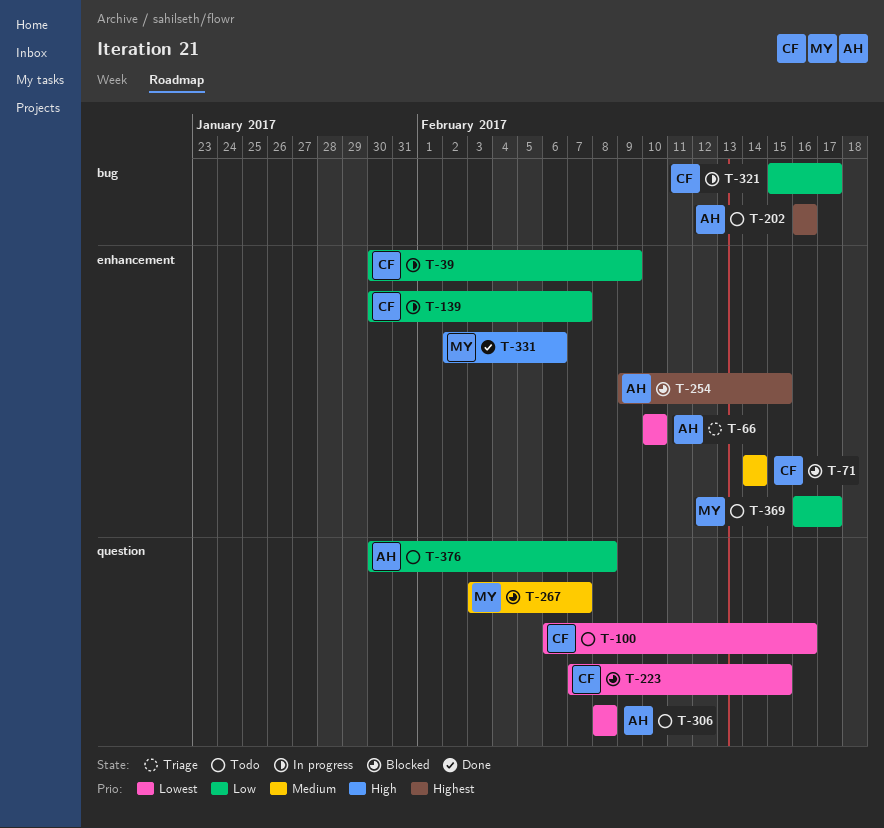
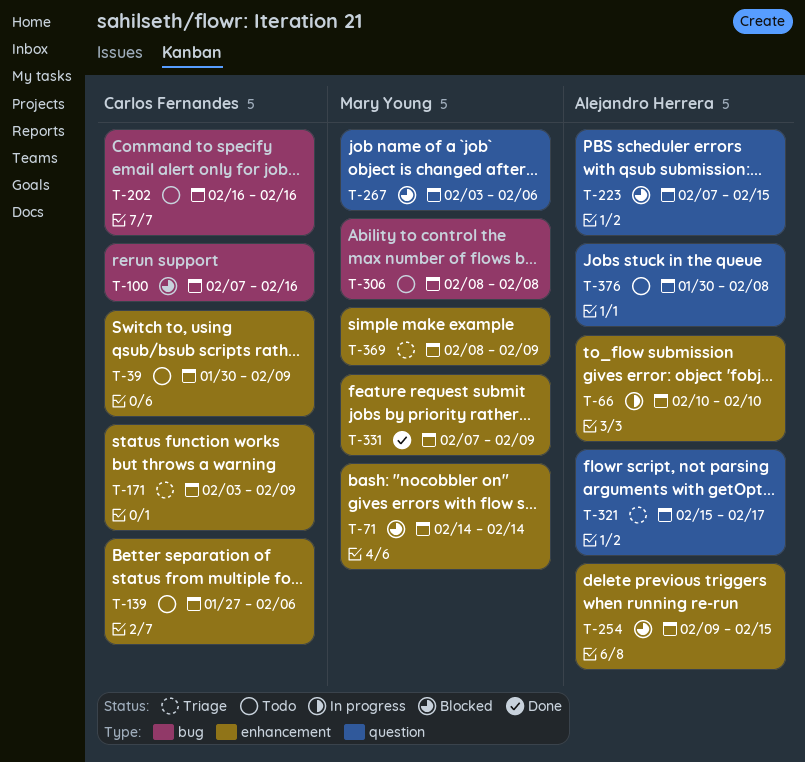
T-39, status: In progress -> Todo
T-66, status: Triage -> In progress
T-71, owner: Carlos Fernandes -> Mary Young
T-100, status: Todo -> Blocked
T-100, label: question -> bug
T-100, start: Feb 6 -> Feb 7
T-139, status: In progress -> Todo
T-139, start: Jan 30 -> Jan 27
T-139, due: Feb 7 -> Feb 6
T-171: none -> present
T-202, owner: Alejandro Herrera -> Carlos Fernandes
T-223, owner: Carlos Fernandes -> Alejandro Herrera
T-267, due: Feb 7 -> Feb 6
T-306, owner: Alejandro Herrera -> Mary Young
T-306, label: question -> bug
T-321, status: In progress -> Triage
T-321, owner: Carlos Fernandes -> Alejandro Herrera
T-321, label: bug -> question
T-331, start: Feb 2 -> Feb 7
T-331, due: Feb 6 -> Feb 9
T-369, status: Todo -> Triage
T-369, start: Feb 16 -> Feb 8
T-369, due: Feb 17 -> Feb 9

